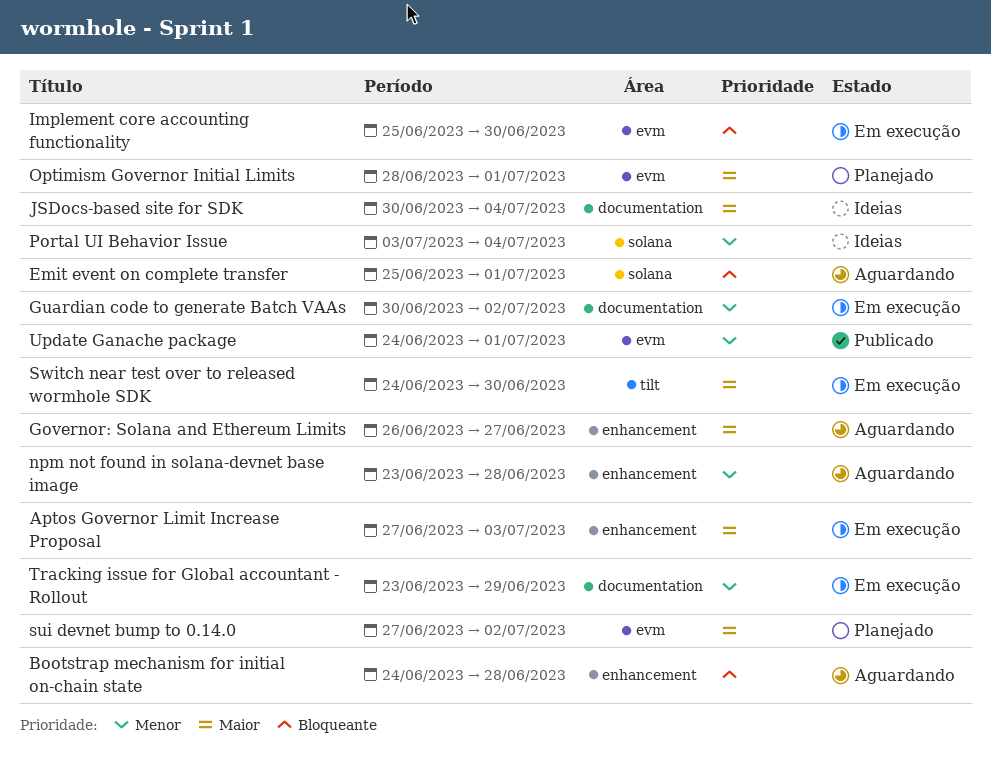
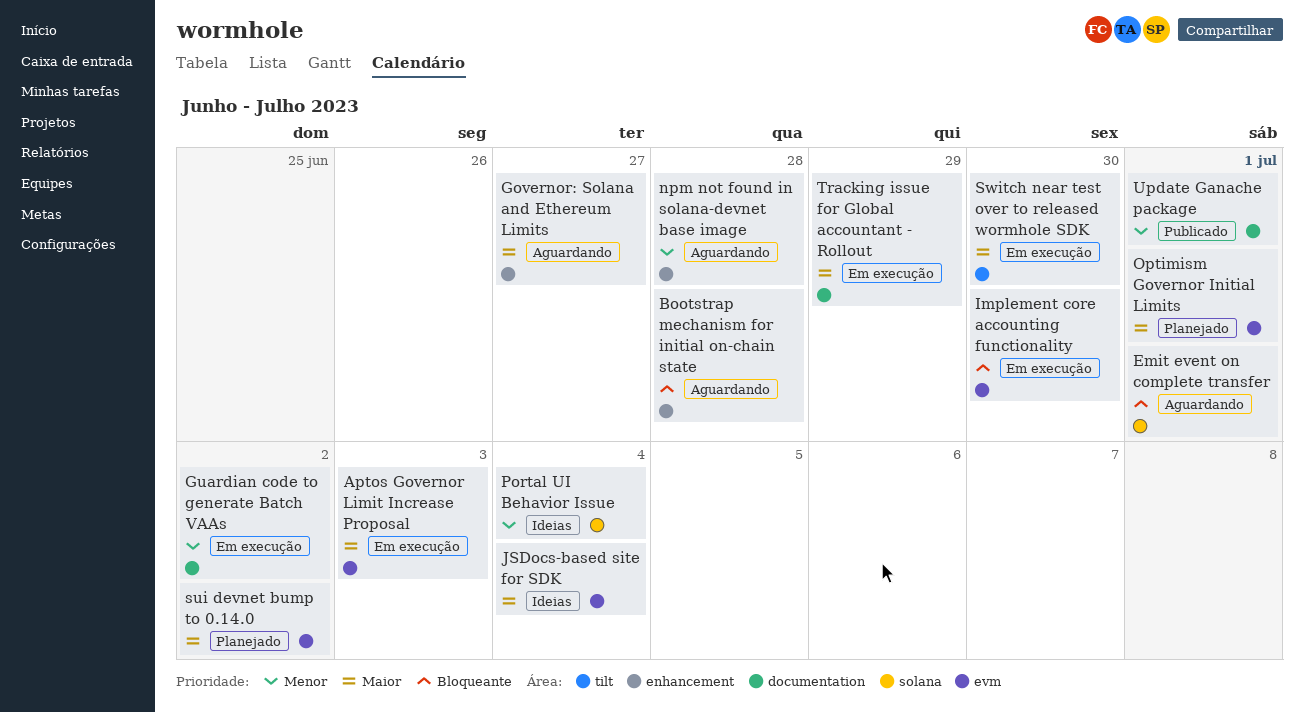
Aptos Governor Limit Increase Proposal, label: enhancement -> evm
JSDocs-based site for SDK, label: documentation -> evm
Tracking issue for Global accountant - Rollout, priority: Menor -> Maior
Update Ganache package, label: evm -> documentation

